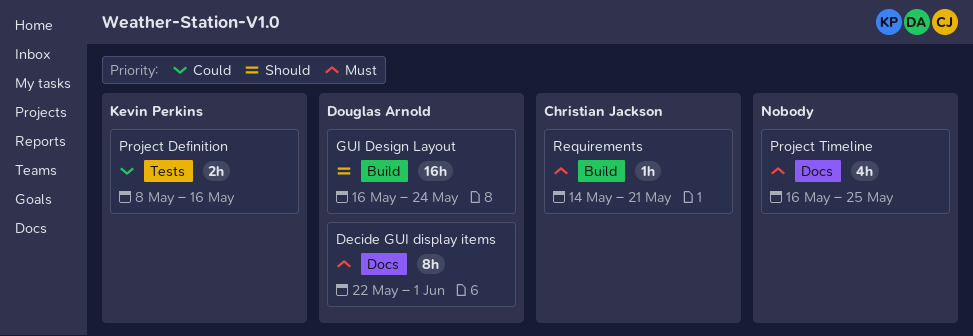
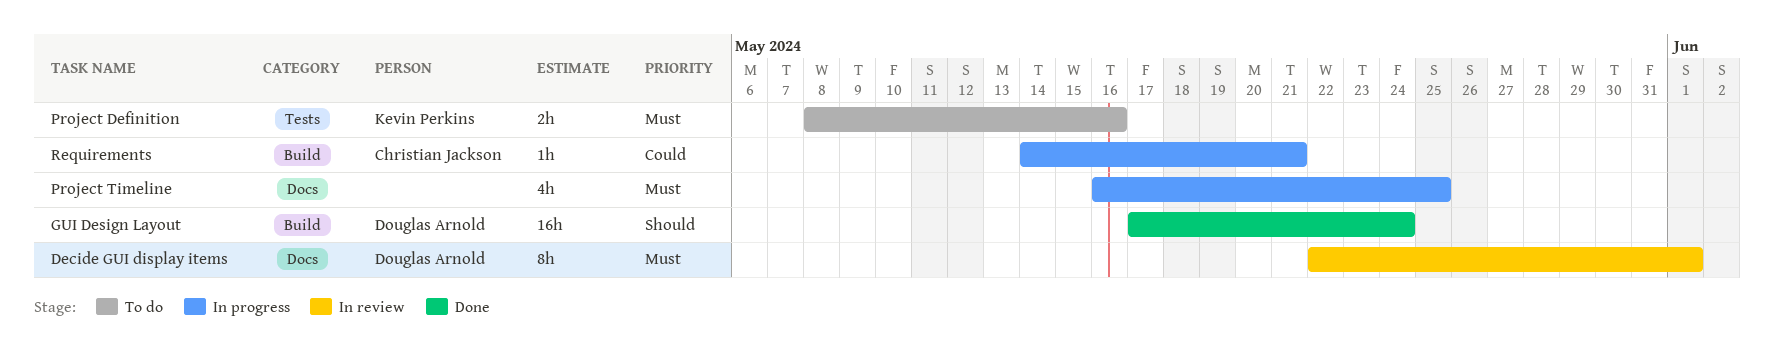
GUI Design Layout, start: May 16 -> May 17
Project Definition, priority: Could -> Must
Requirements, priority: Must -> Could

